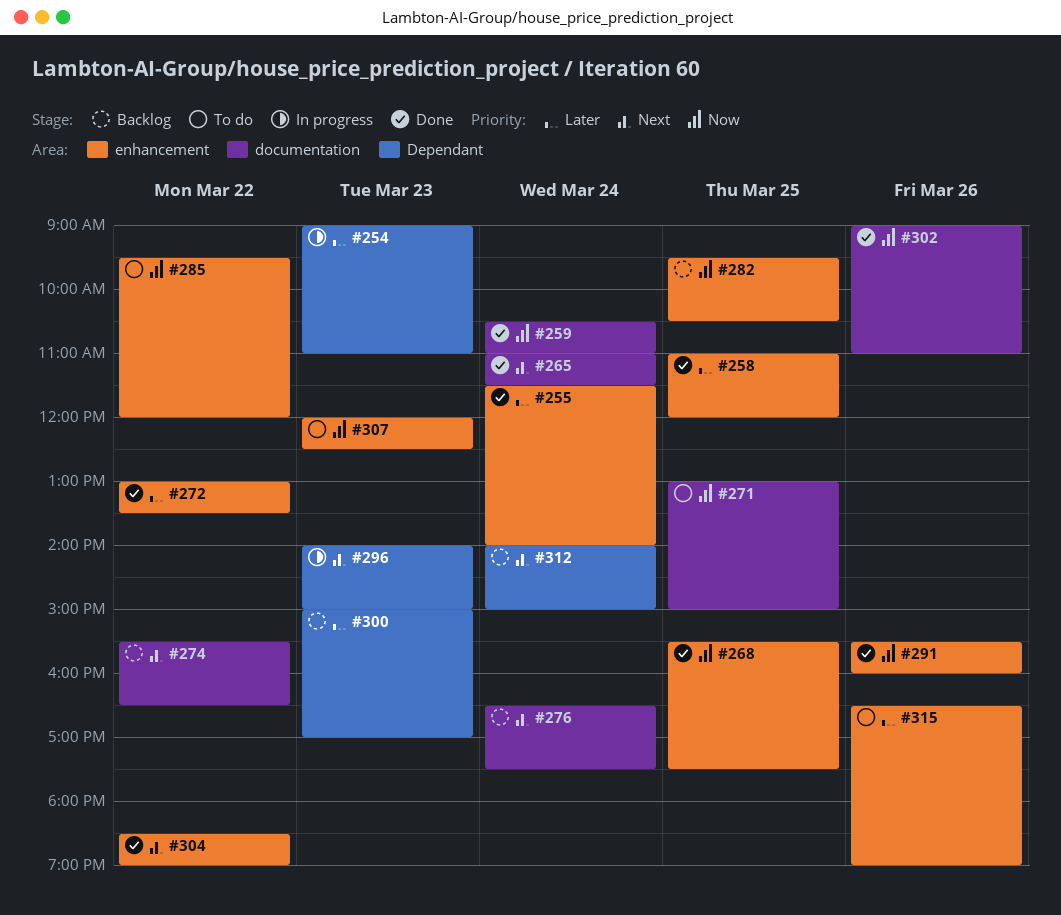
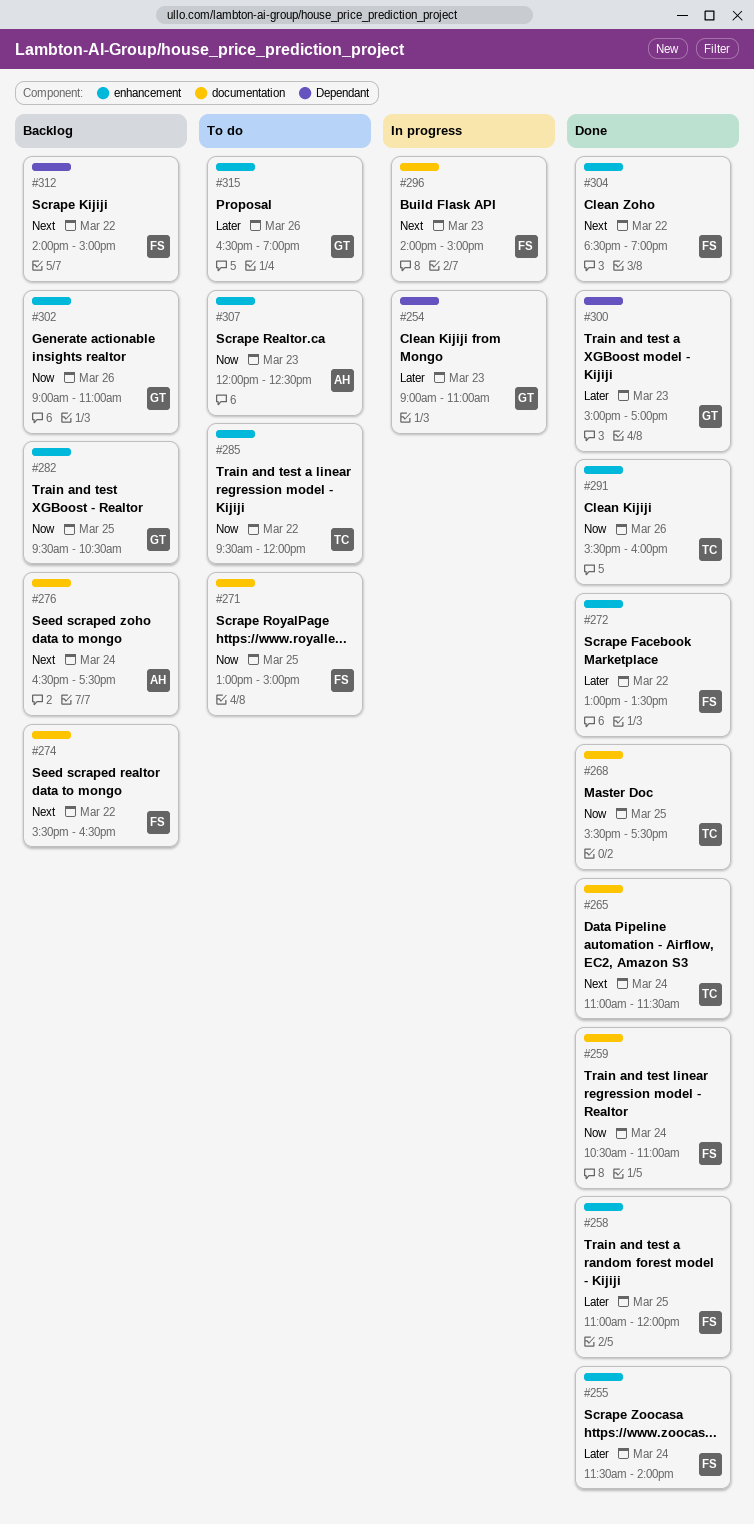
#268, label: enhancement -> documentation
#296, label: Dependant -> documentation
#300, status: Backlog -> Done
#302, status: Done -> Backlog
#302, label: documentation -> enhancement
#312, day: Mar 24 -> Mar 22

